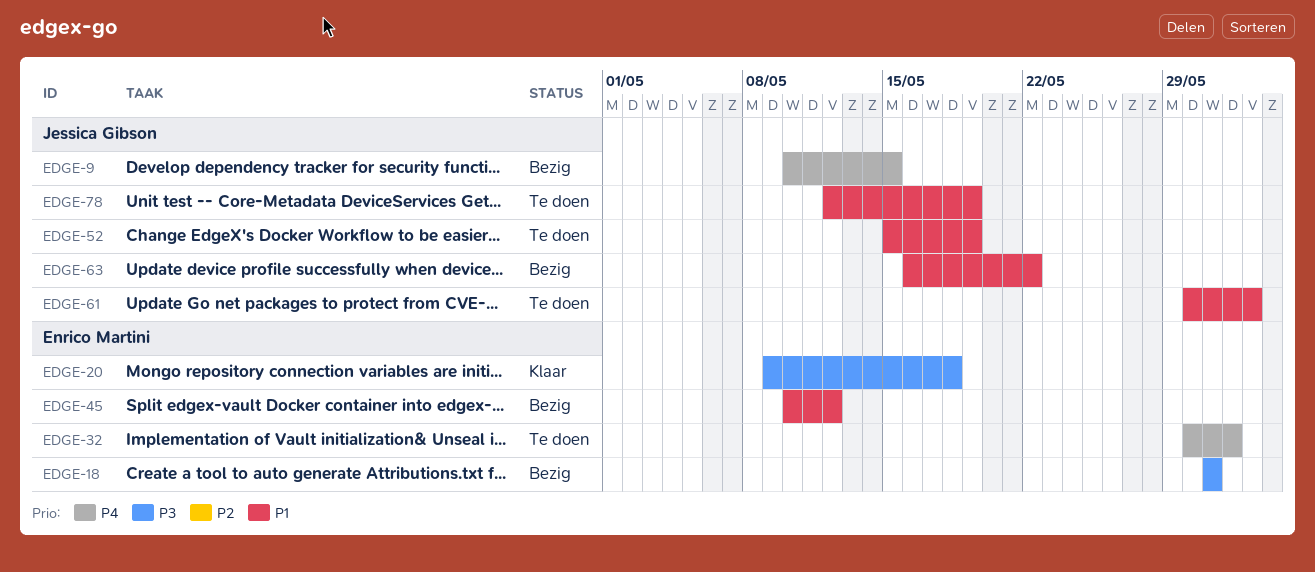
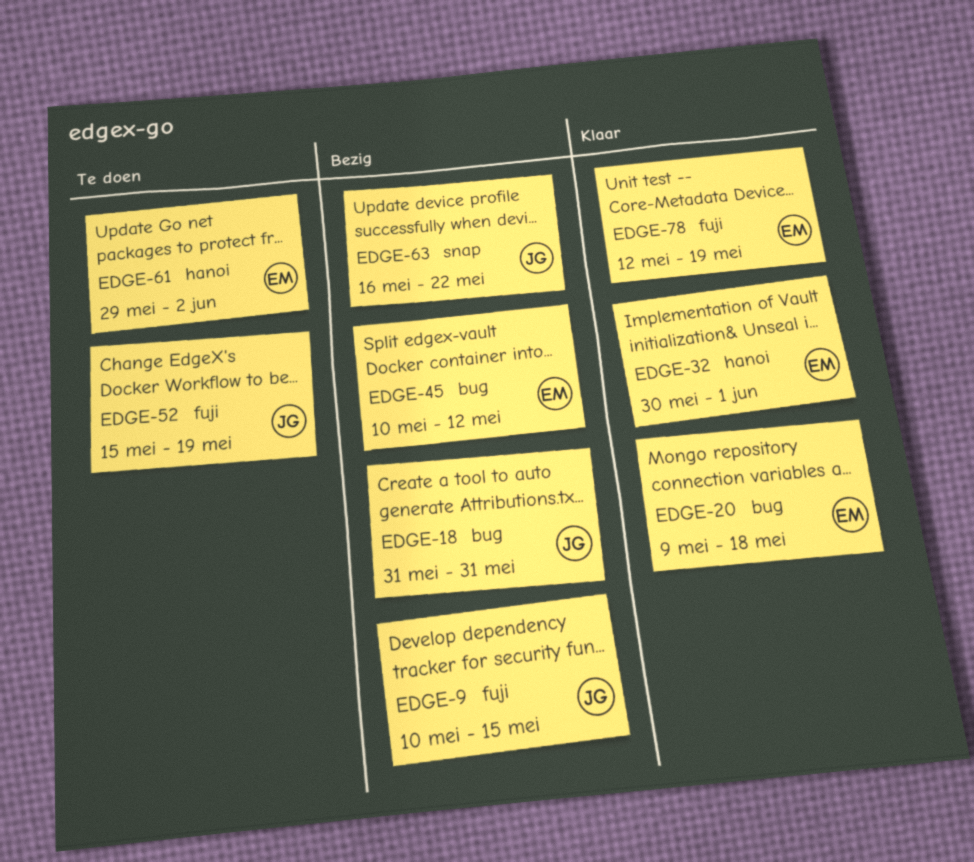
EDGE-18, owner: Enrico Martini -> Jessica Gibson
EDGE-32, status: Te doen -> Klaar
EDGE-61, owner: Jessica Gibson -> Enrico Martini
EDGE-61, start: May 30 -> May 29
EDGE-78, status: Te doen -> Klaar
EDGE-78, owner: Jessica Gibson -> Enrico Martini

